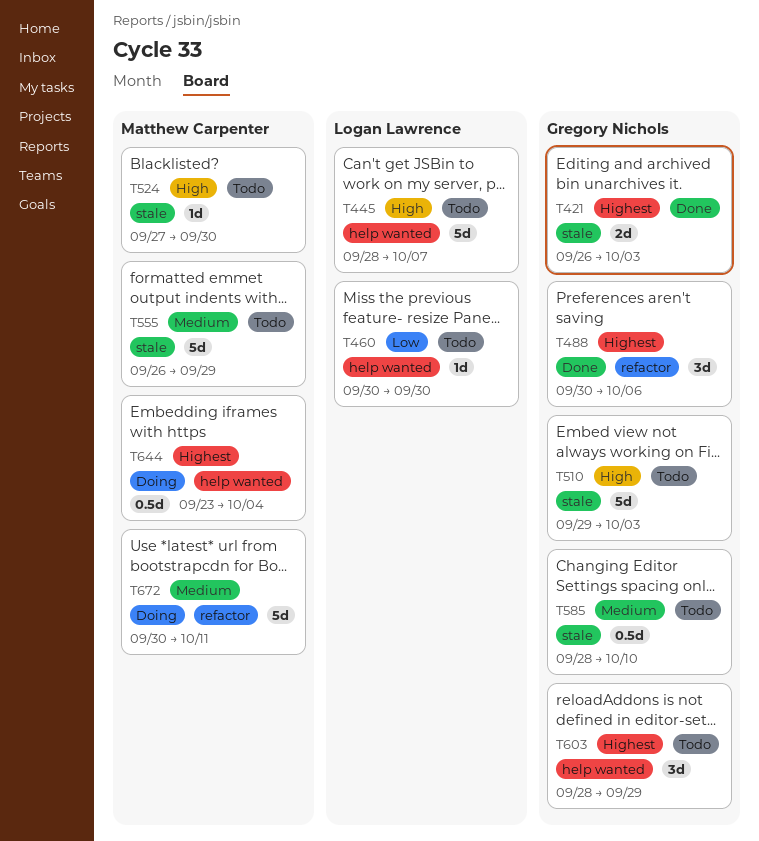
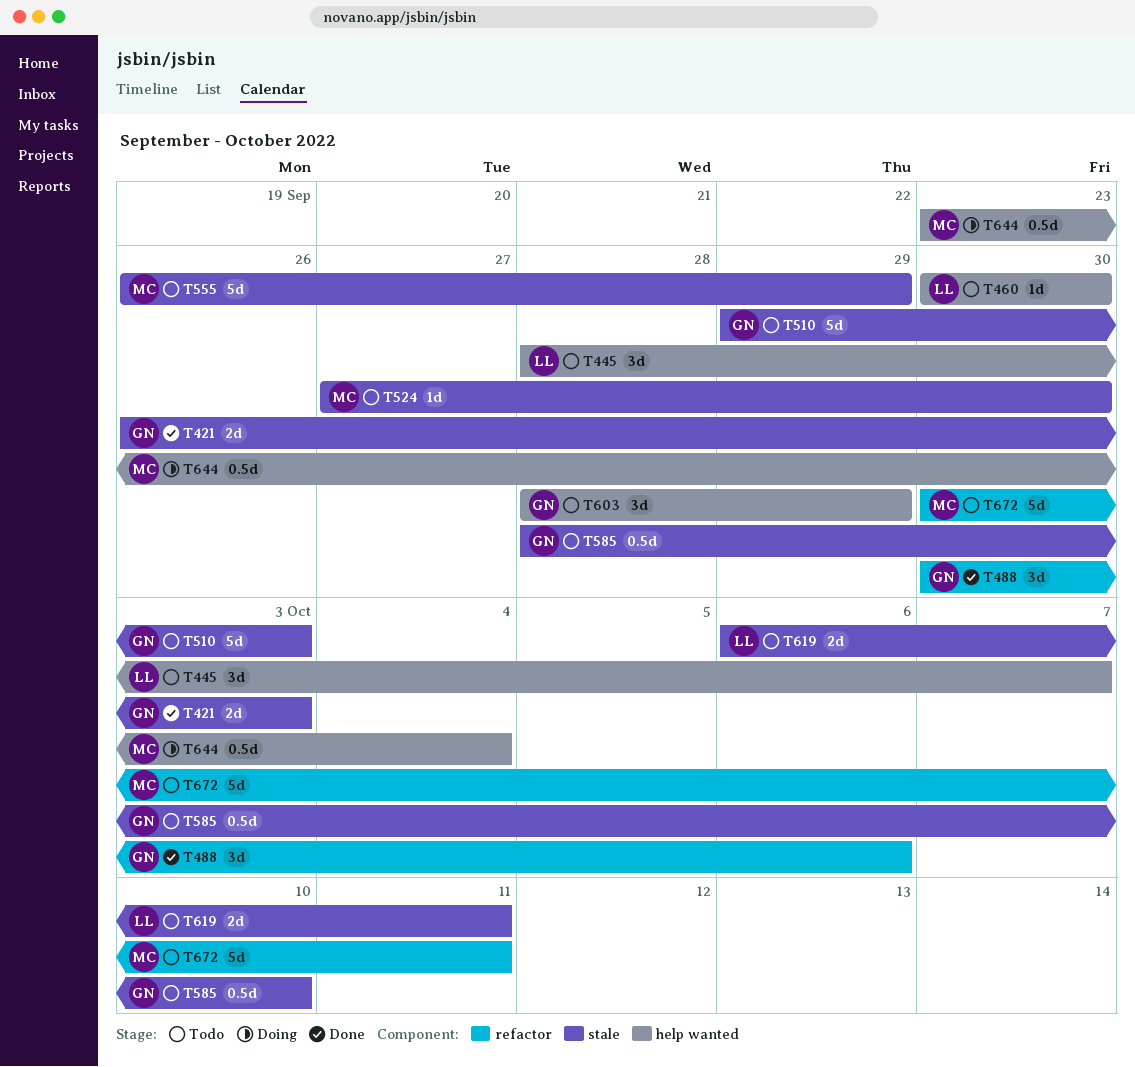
T445, estimate: 5d -> 3d
T619: none -> present
T672, status: Doing -> Todo

